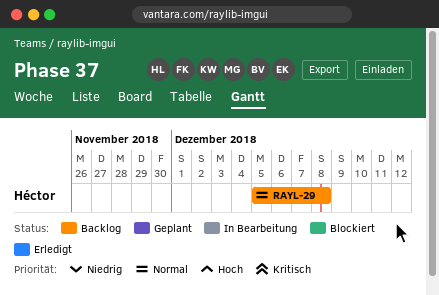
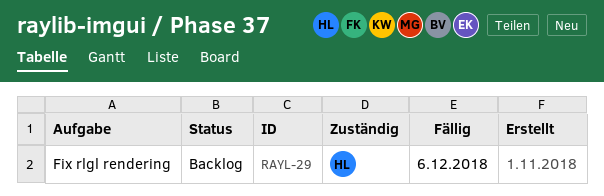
RAYL-29, due: Dec 8 -> Dec 6

